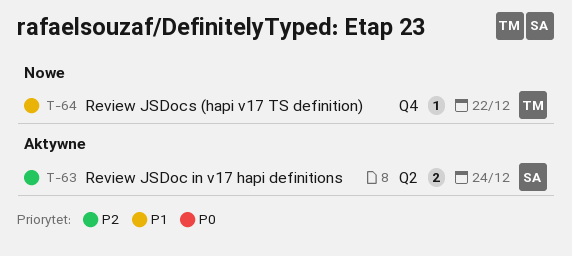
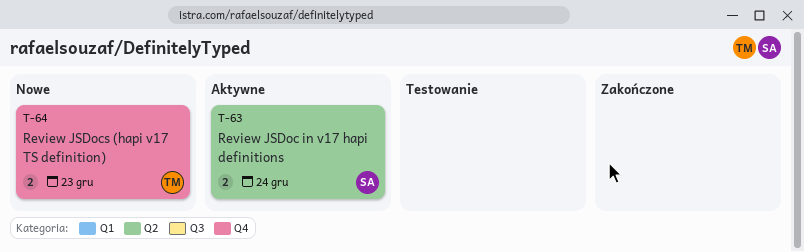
T-64, estimate: 1 -> 2
T-64, due: Dec 22 -> Dec 23

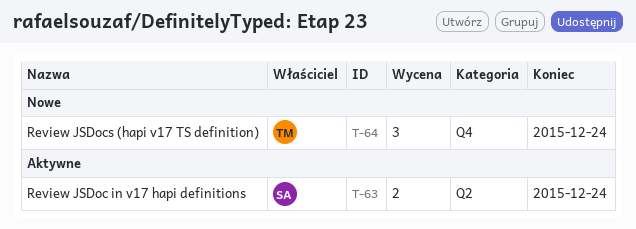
T-64, estimate: 2 -> 3
T-64, due: Dec 23 -> Dec 24

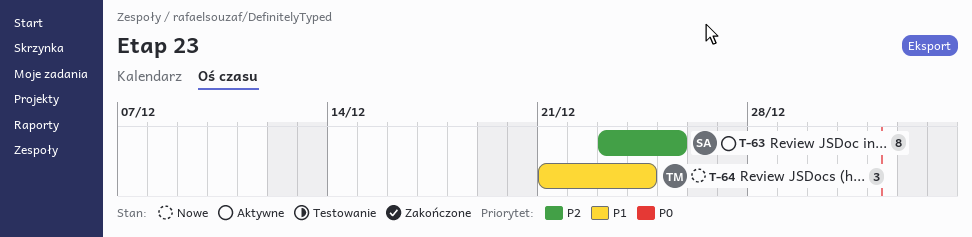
T-63, estimate: 2 -> 8
T-63, due: Dec 24 -> Dec 25

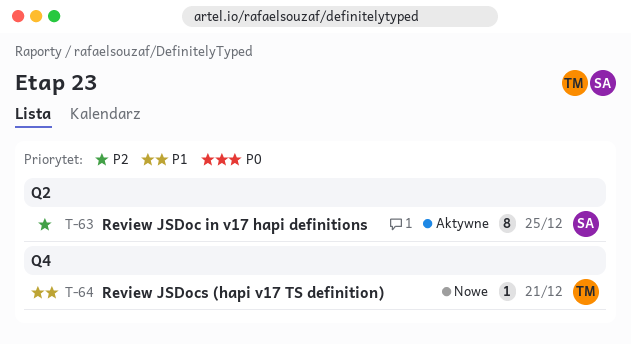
T-64, estimate: 3 -> 1
T-64, due: Dec 24 -> Dec 21

